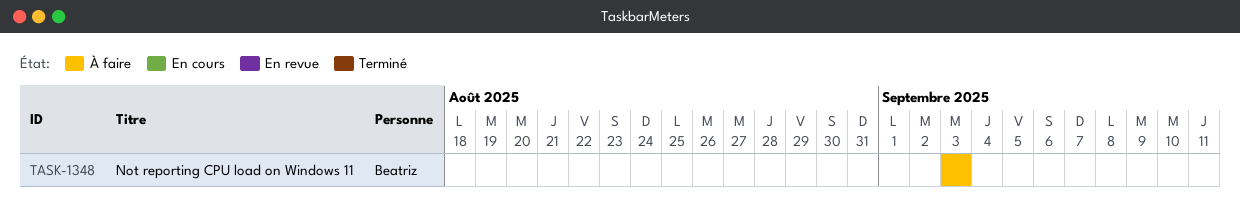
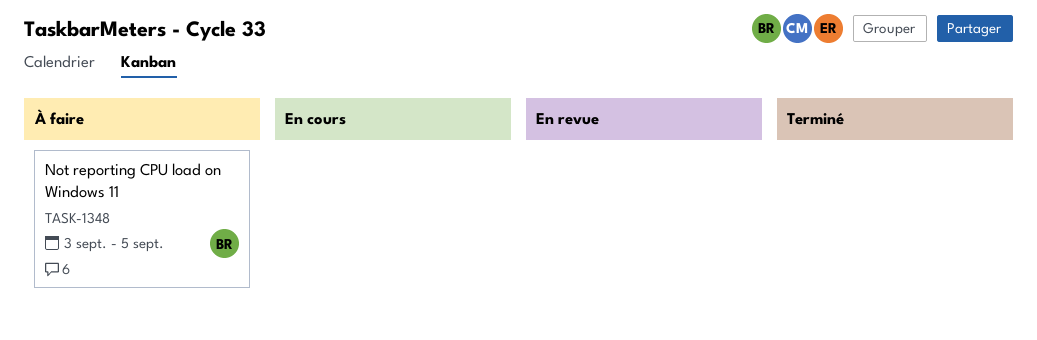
TASK-1348, due: Sep 3 -> Sep 5

